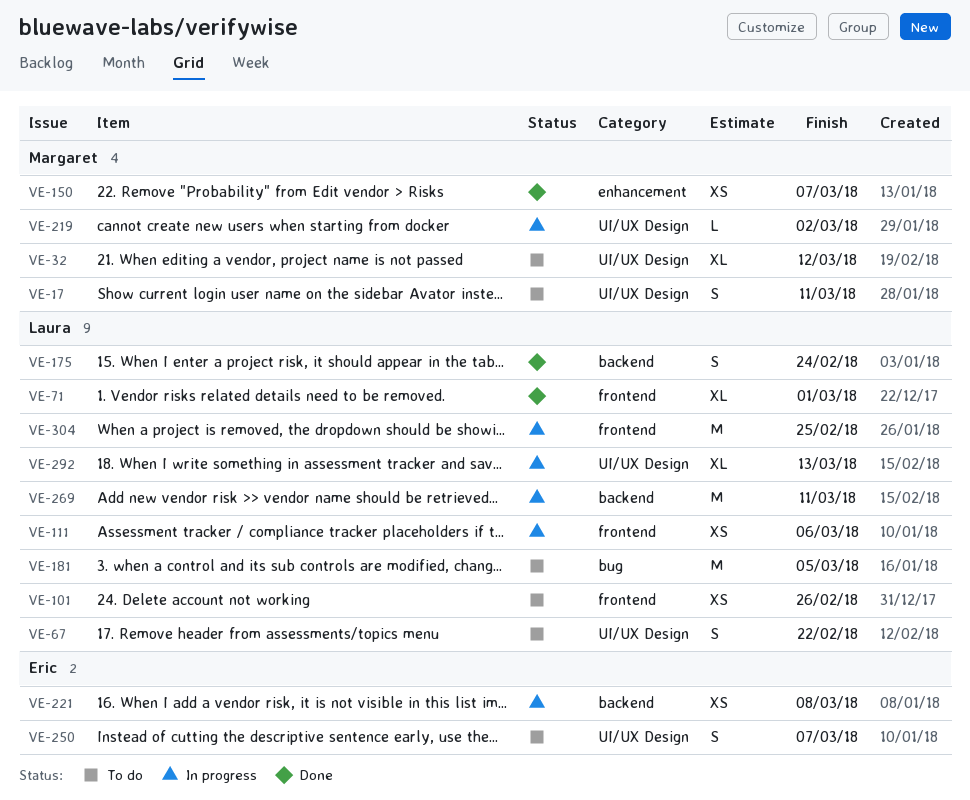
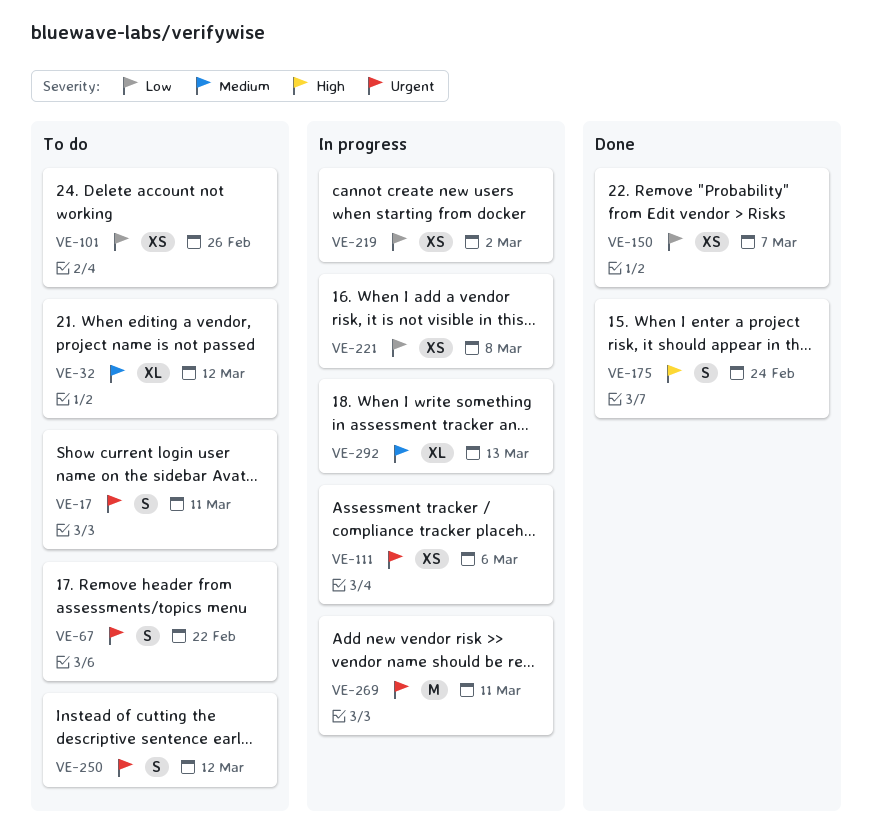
VE-71: present -> none
VE-181: present -> none
VE-219, estimate: L -> XS
VE-250, due: Mar 7 -> Mar 12
VE-304: present -> none

